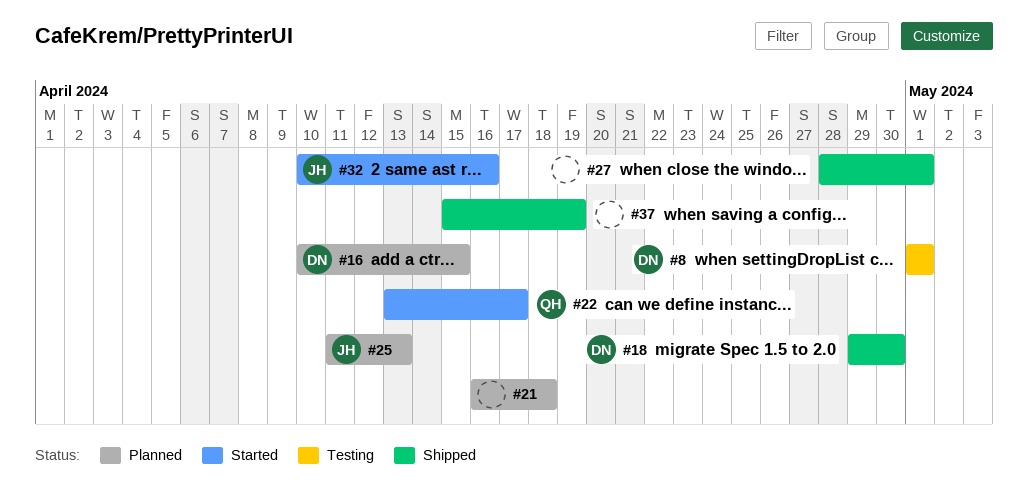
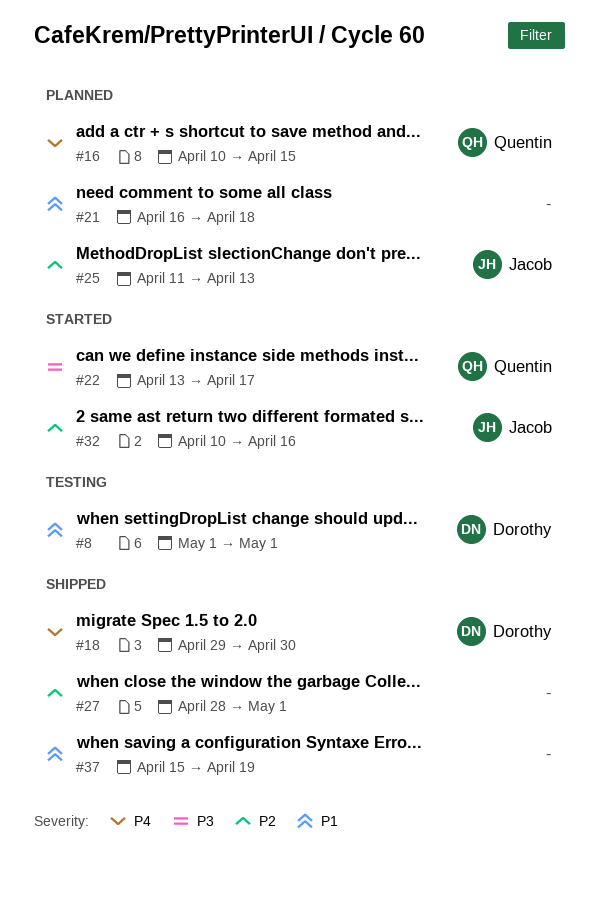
#16, owner: Dorothy -> Quentin

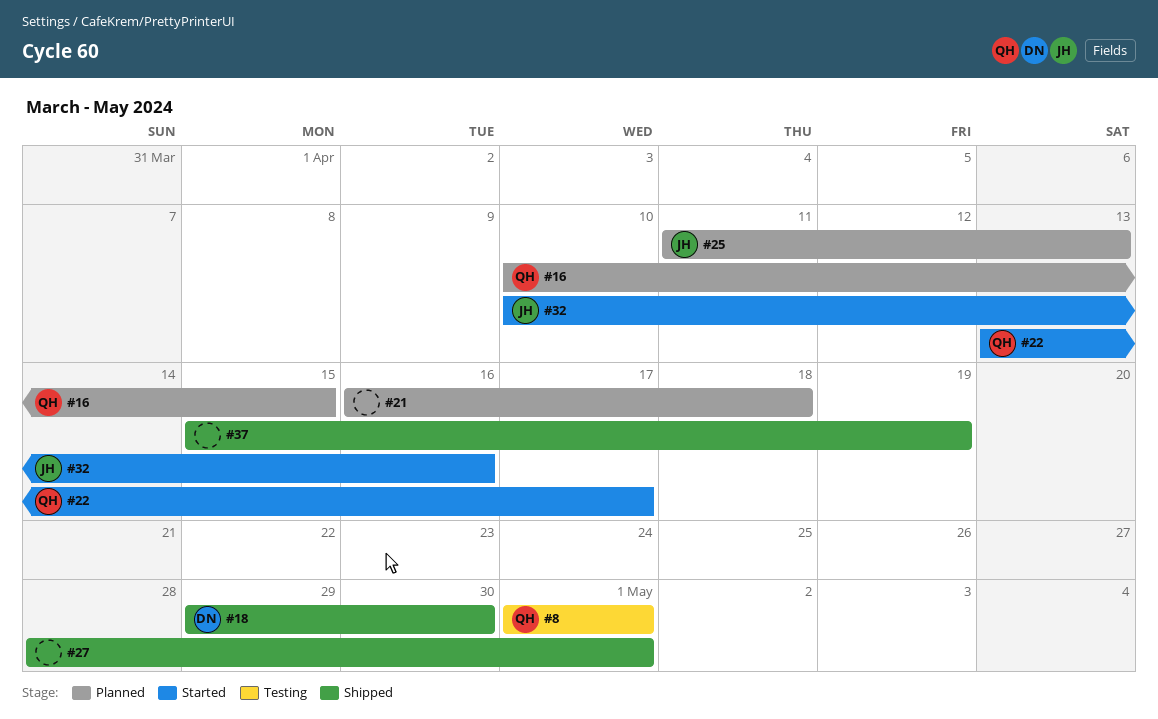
#8, owner: Dorothy -> Quentin

